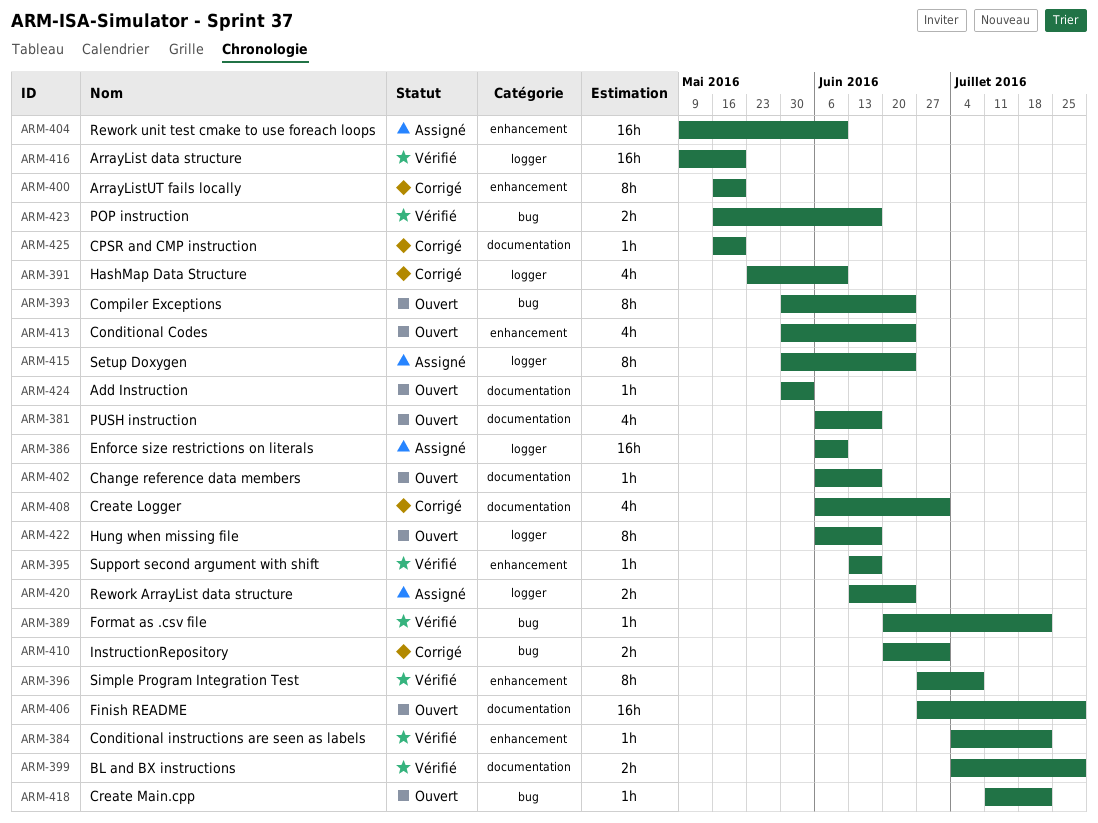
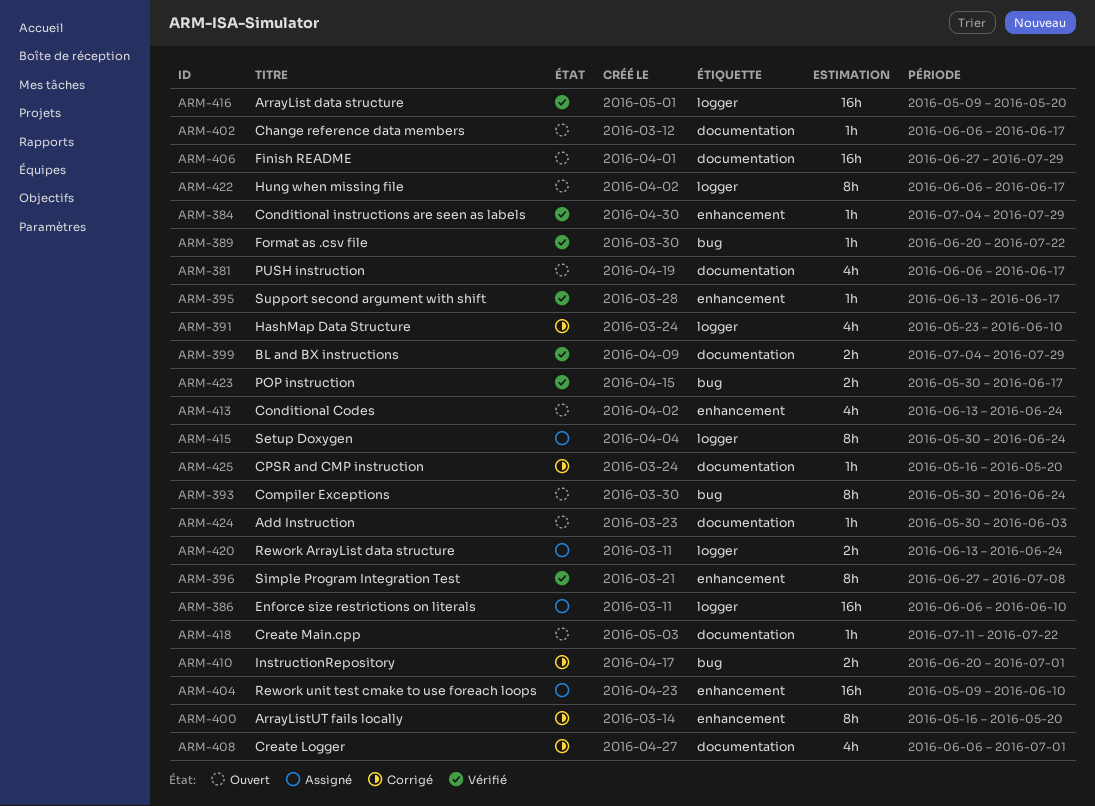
ARM-384, due: Jul 22 -> Jul 29
ARM-413, start: May 30 -> Jun 13
ARM-418, label: bug -> documentation
ARM-423, start: May 16 -> May 30

